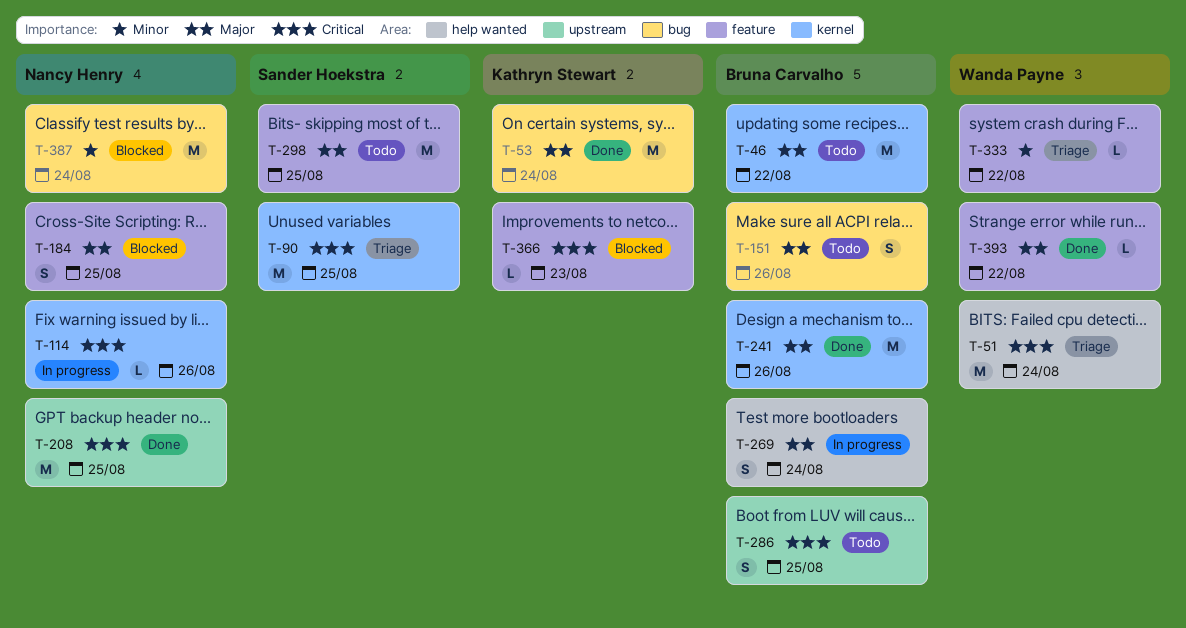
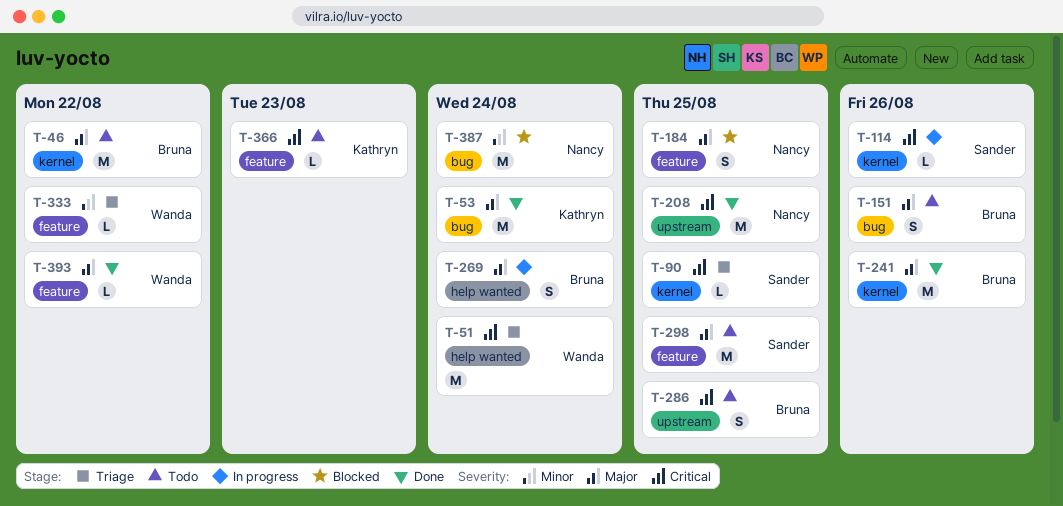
T-90, estimate: M -> L
T-114, owner: Nancy Henry -> Sander Hoekstra
T-366, status: Blocked -> Todo

